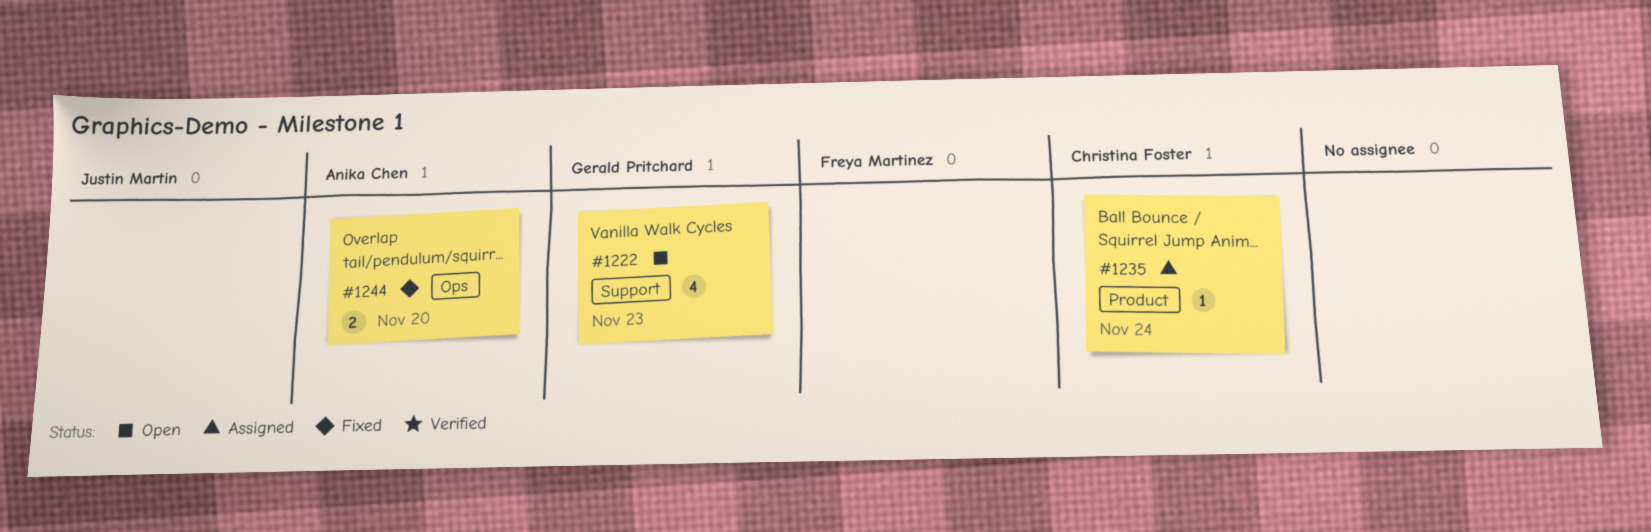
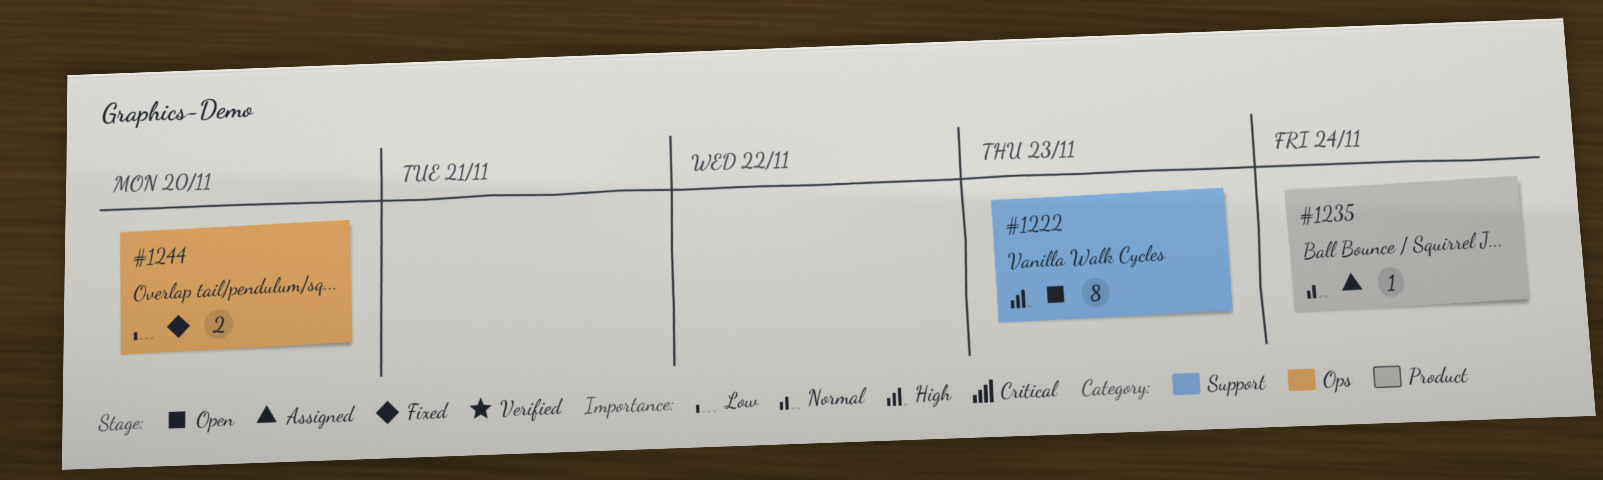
#1222, estimate: 4 -> 8

